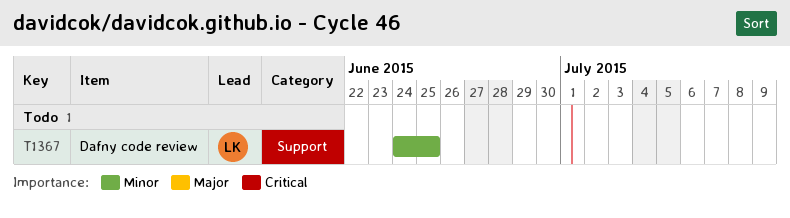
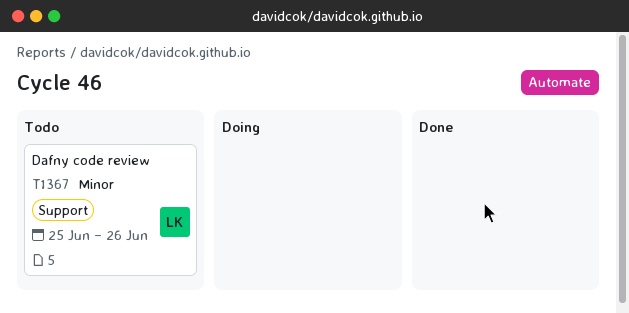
T1367, start: Jun 24 -> Jun 25
T1367, due: Jun 25 -> Jun 26

